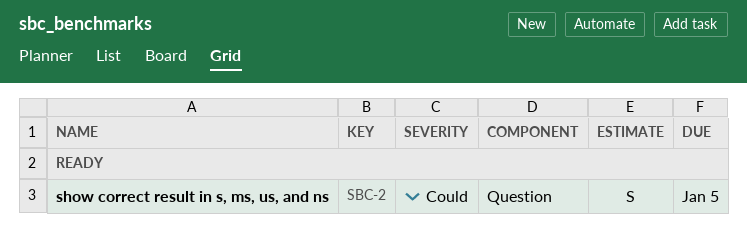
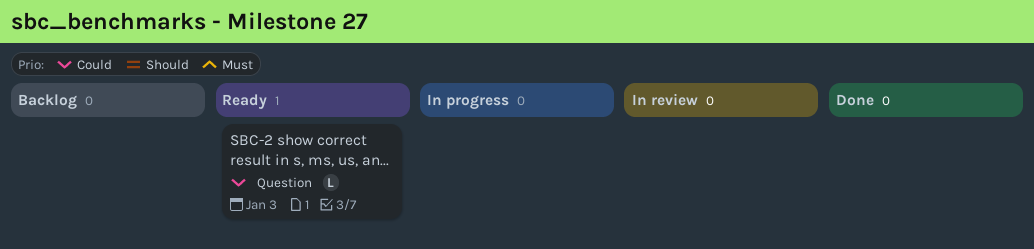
SBC-2, estimate: S -> L
SBC-2, due: Jan 5 -> Jan 3

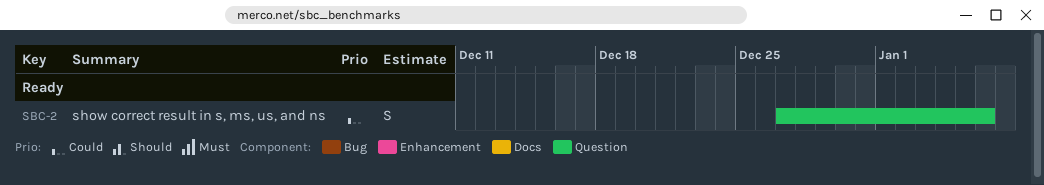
SBC-2, estimate: L -> S
SBC-2, due: Jan 3 -> Jan 6

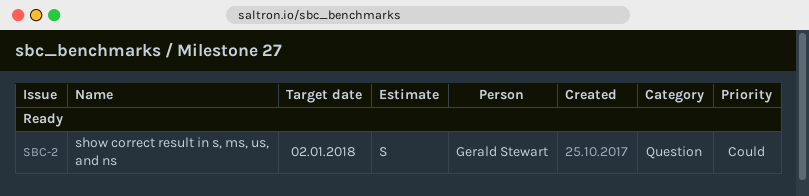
SBC-2, due: Jan 6 -> Jan 2

